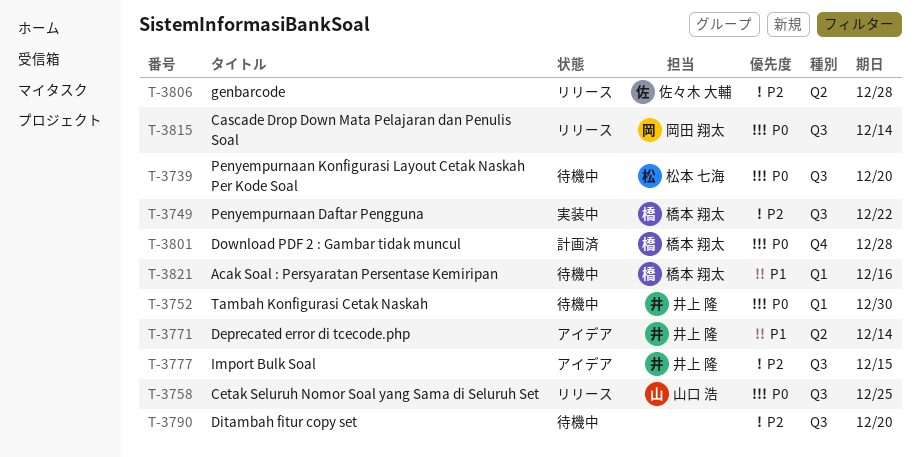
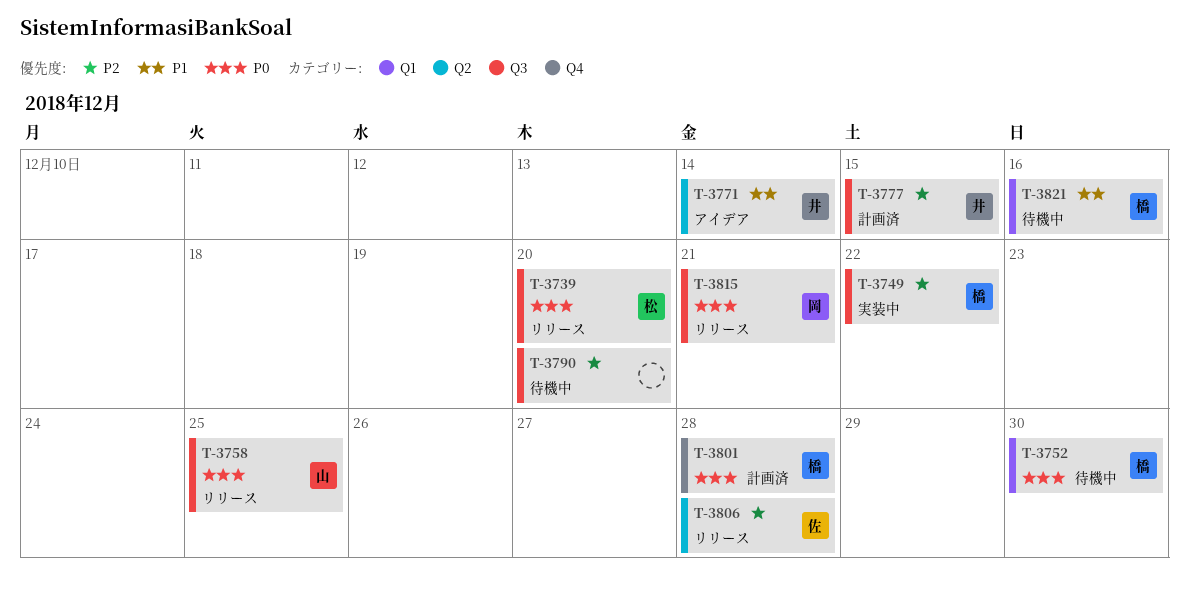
T-3739, status: 待機中 -> リリース
T-3752, owner: 井上 隆 -> 橋本 翔太
T-3777, status: アイデア -> 計画済
T-3815, due: Dec 14 -> Dec 21

